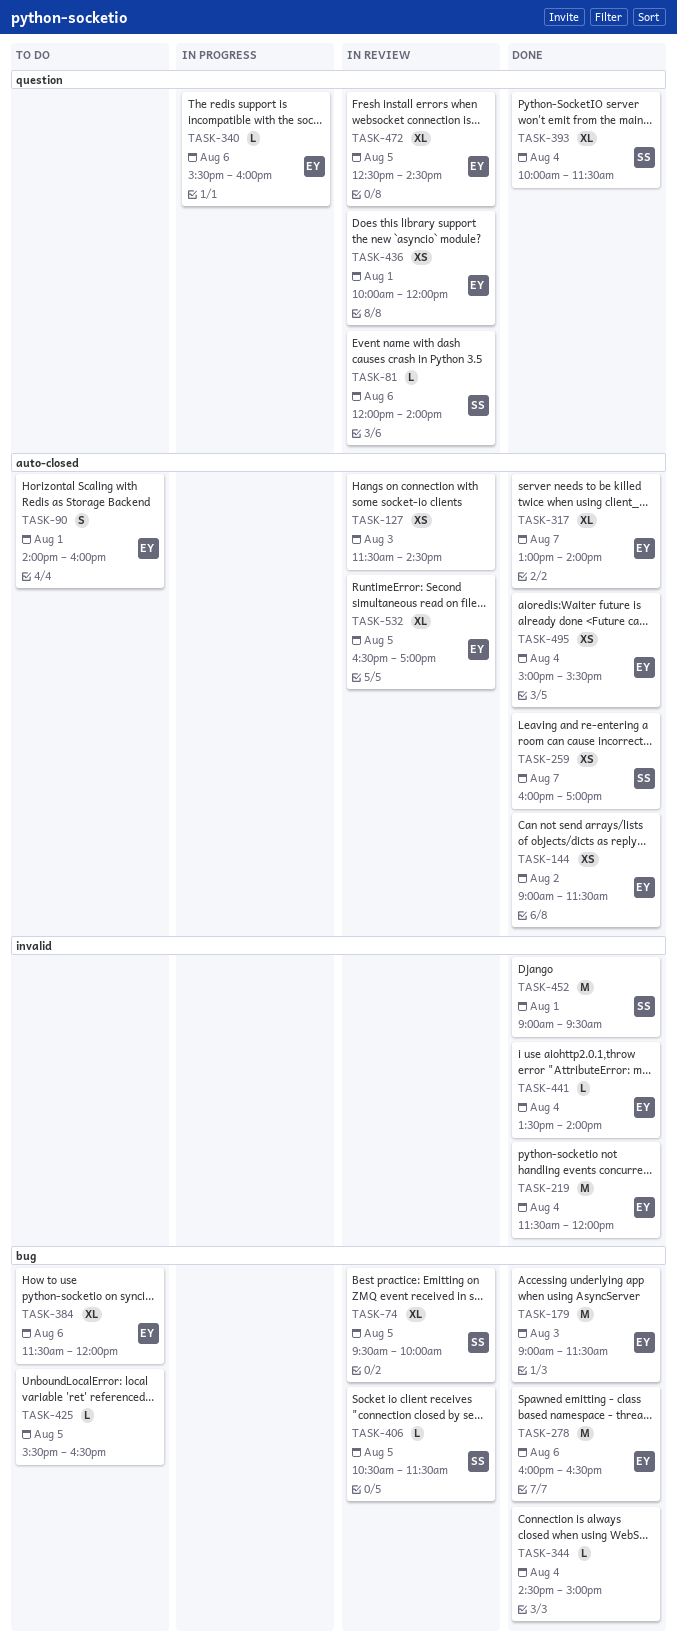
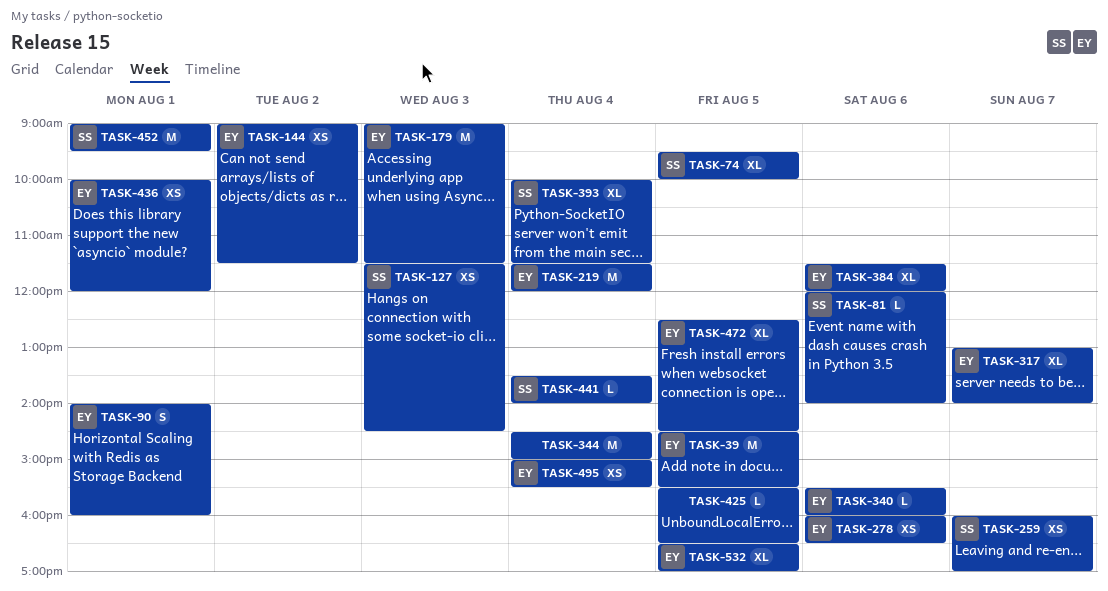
TASK-39: none -> present
TASK-127, owner: none -> SS
TASK-278, estimate: M -> XS
TASK-344, estimate: L -> M
TASK-406: present -> none
TASK-441, owner: EY -> SS

